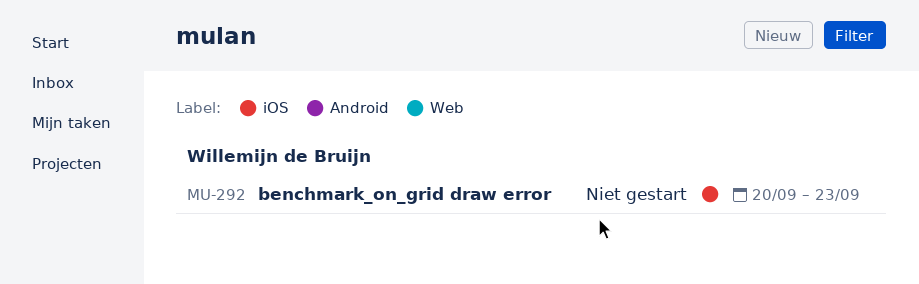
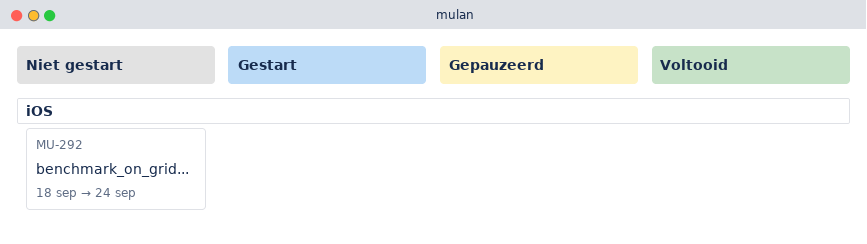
MU-292, start: Sep 20 -> Sep 18
MU-292, due: Sep 23 -> Sep 24

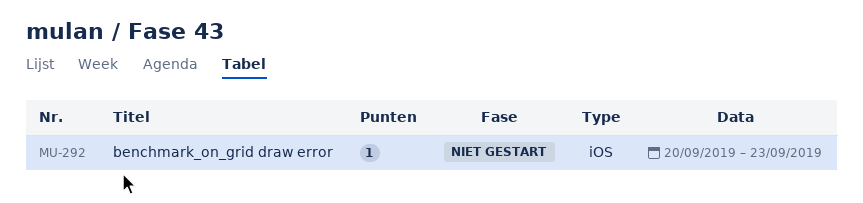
MU-292, start: Sep 18 -> Sep 20
MU-292, due: Sep 24 -> Sep 23

